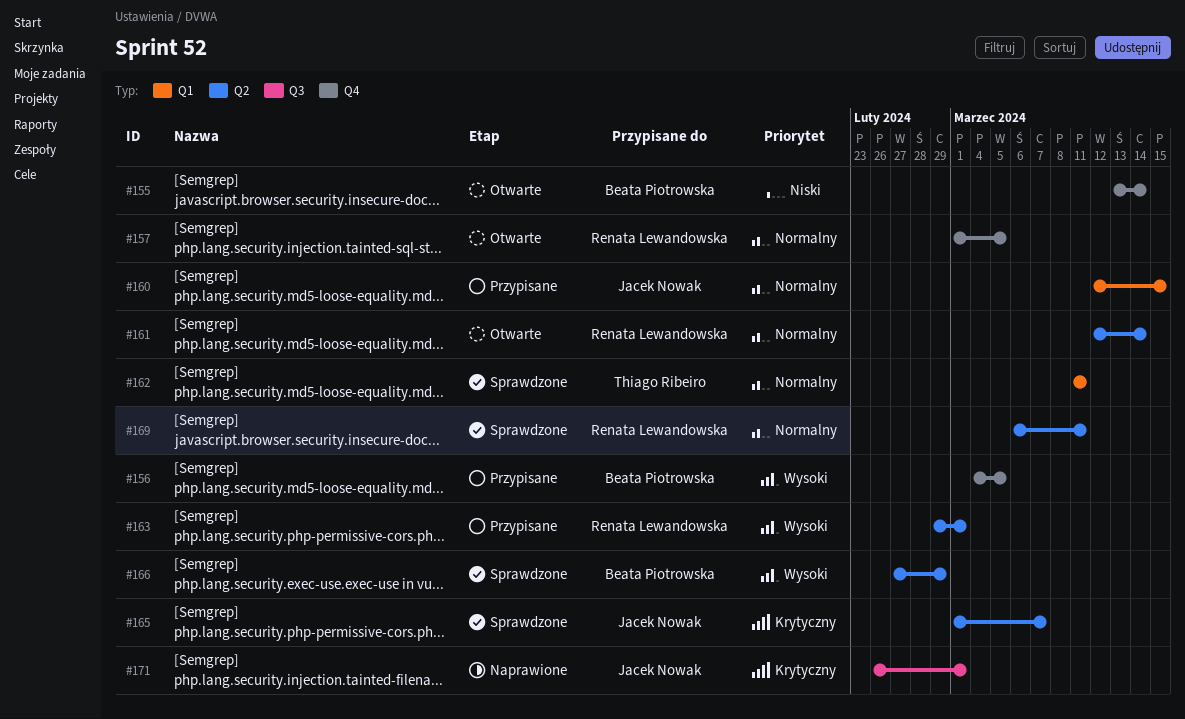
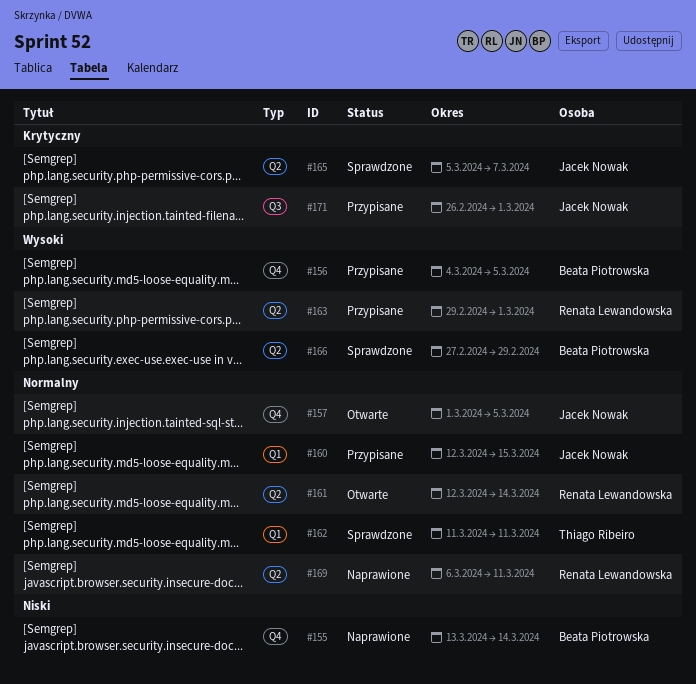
#155, status: Otwarte -> Naprawione
#157, owner: Renata Lewandowska -> Jacek Nowak
#165, start: Mar 1 -> Mar 5
#169, status: Sprawdzone -> Naprawione
#171, status: Naprawione -> Przypisane

